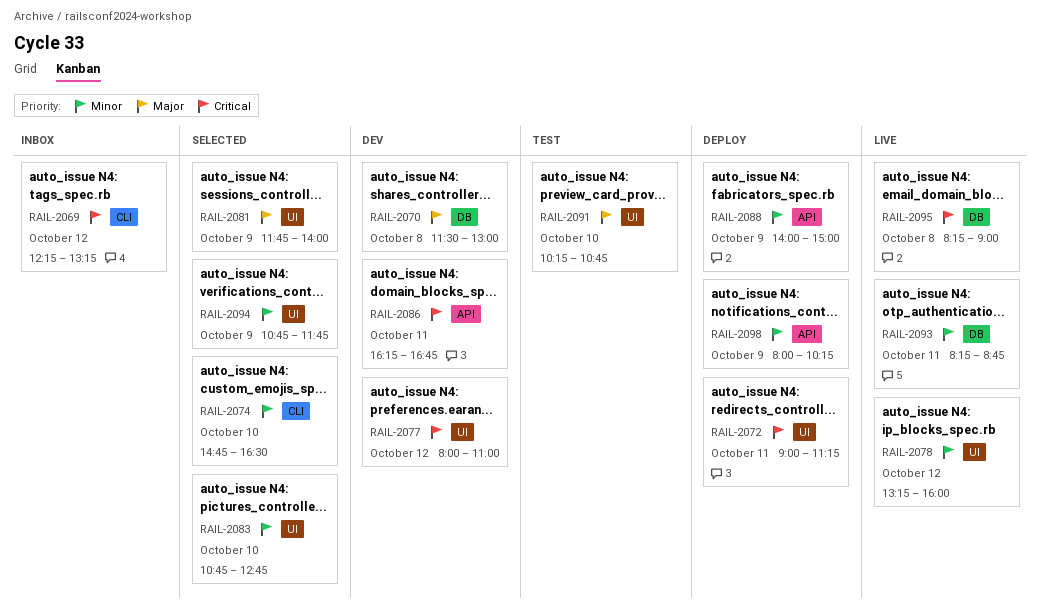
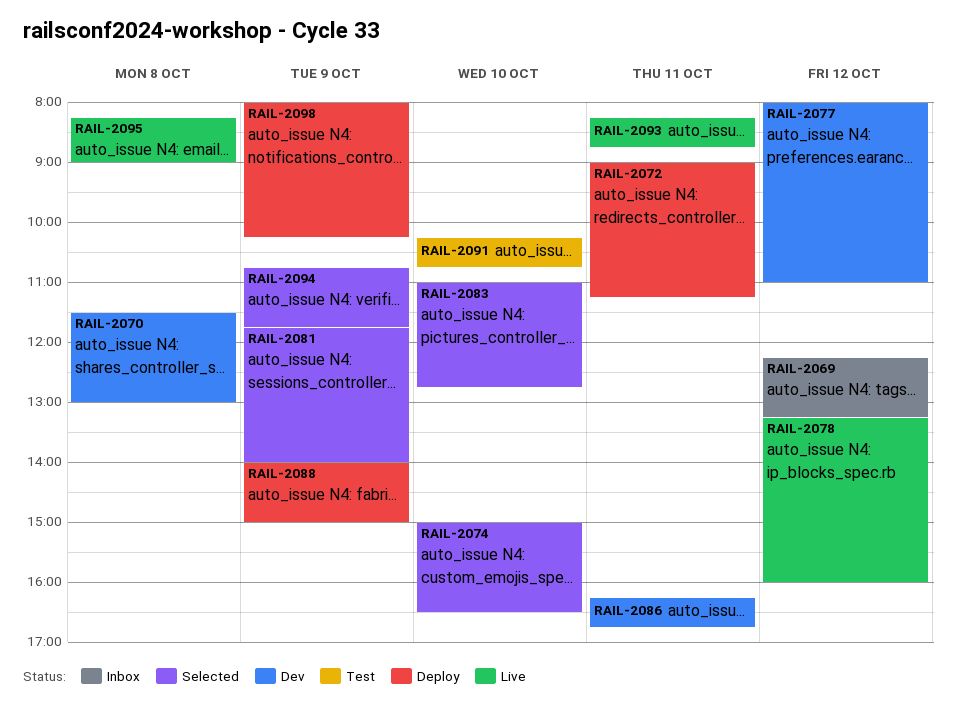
RAIL-2074, begins: 14:45 -> 15:00
RAIL-2083, begins: 10:45 -> 11:00

